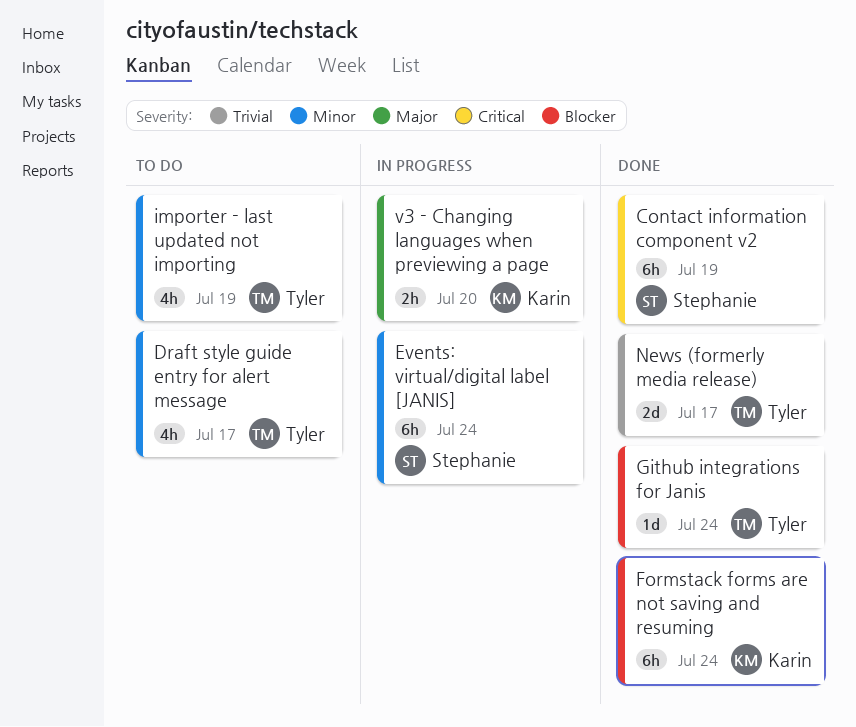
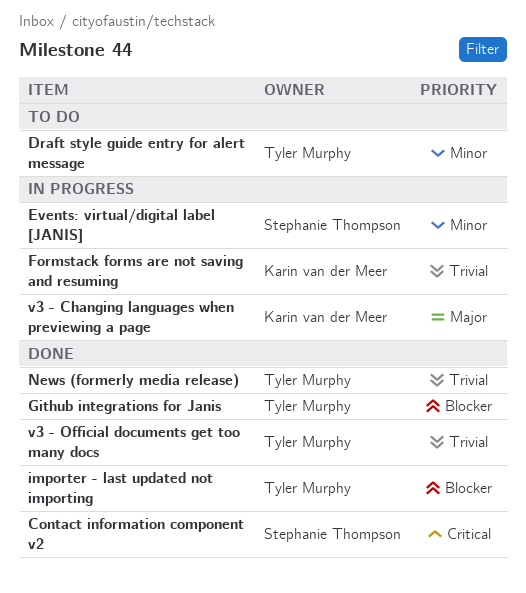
Formstack forms are not saving and resuming, status: Done -> In progress
Formstack forms are not saving and resuming, priority: Blocker -> Trivial
importer - last updated not importing, status: To do -> Done
importer - last updated not importing, priority: Minor -> Blocker
v3 - Official documents get too many docs: none -> present

